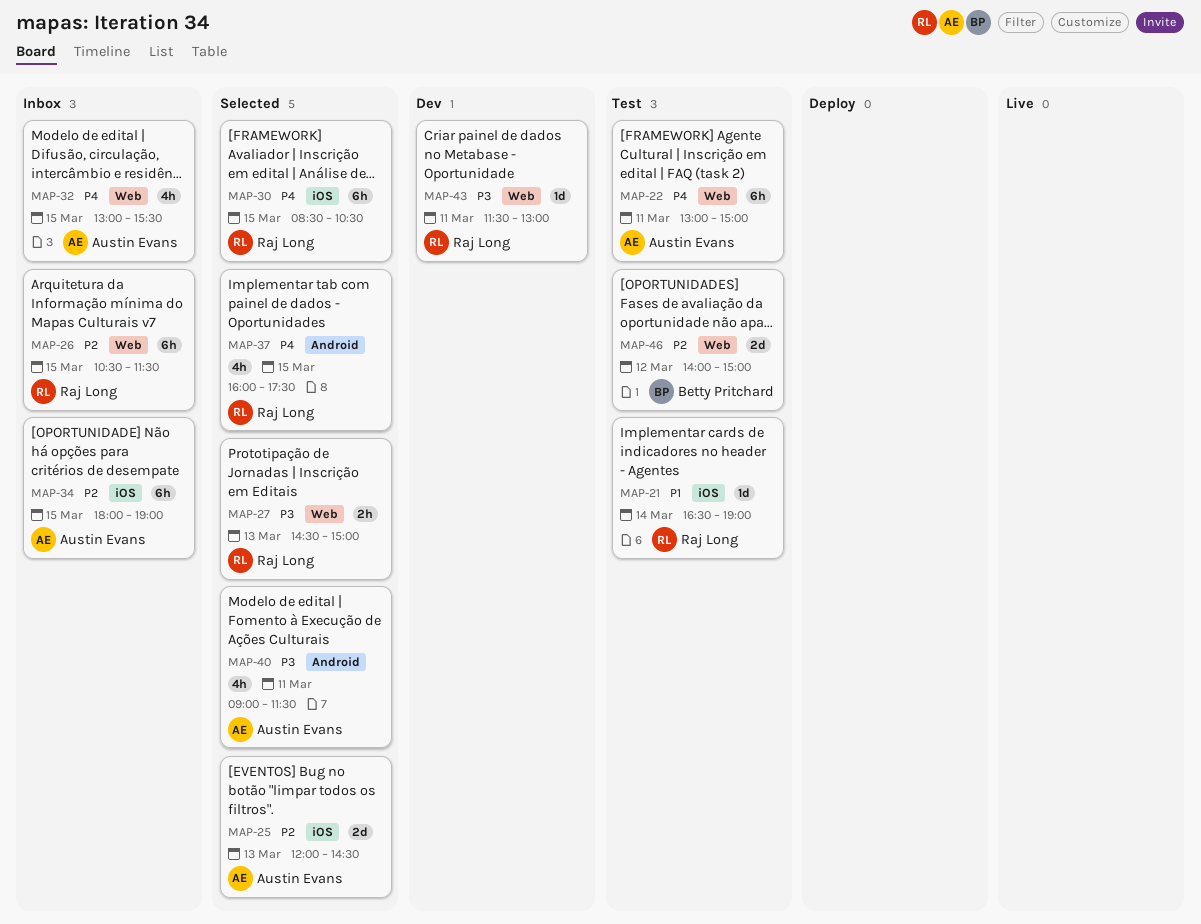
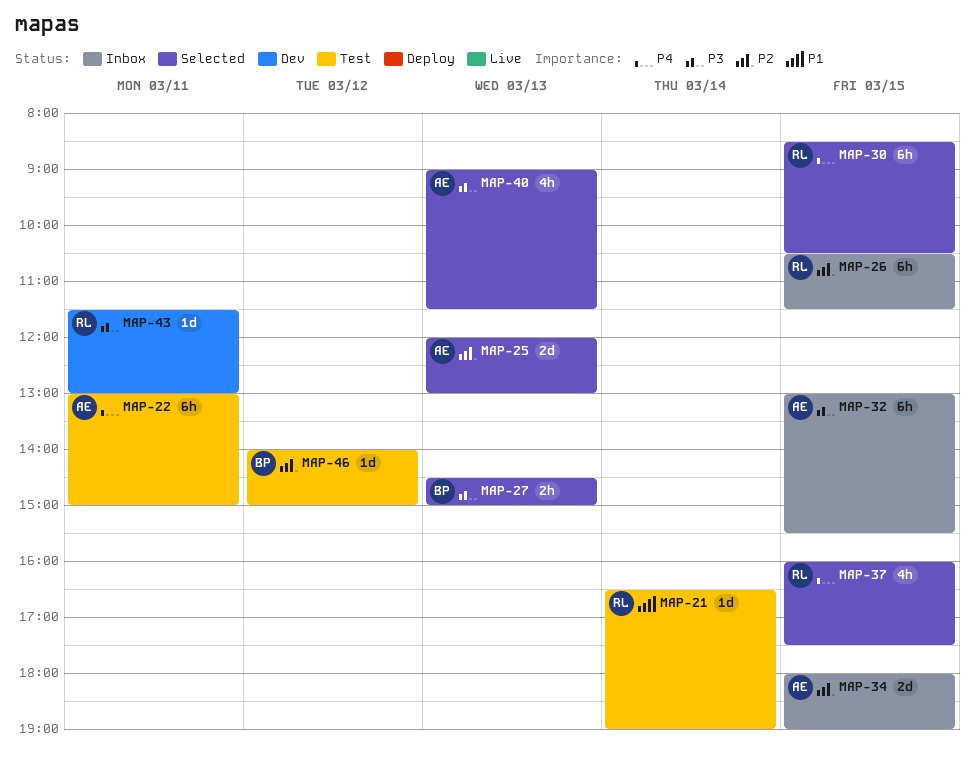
MAP-25, ends: 14:30 -> 13:00
MAP-27, owner: Raj Long -> Betty Pritchard
MAP-32, priority: P4 -> P3
MAP-32, estimate: 4h -> 6h
MAP-34, estimate: 6h -> 2d
MAP-40, day: Mar 11 -> Mar 13
MAP-46, estimate: 2d -> 1d

